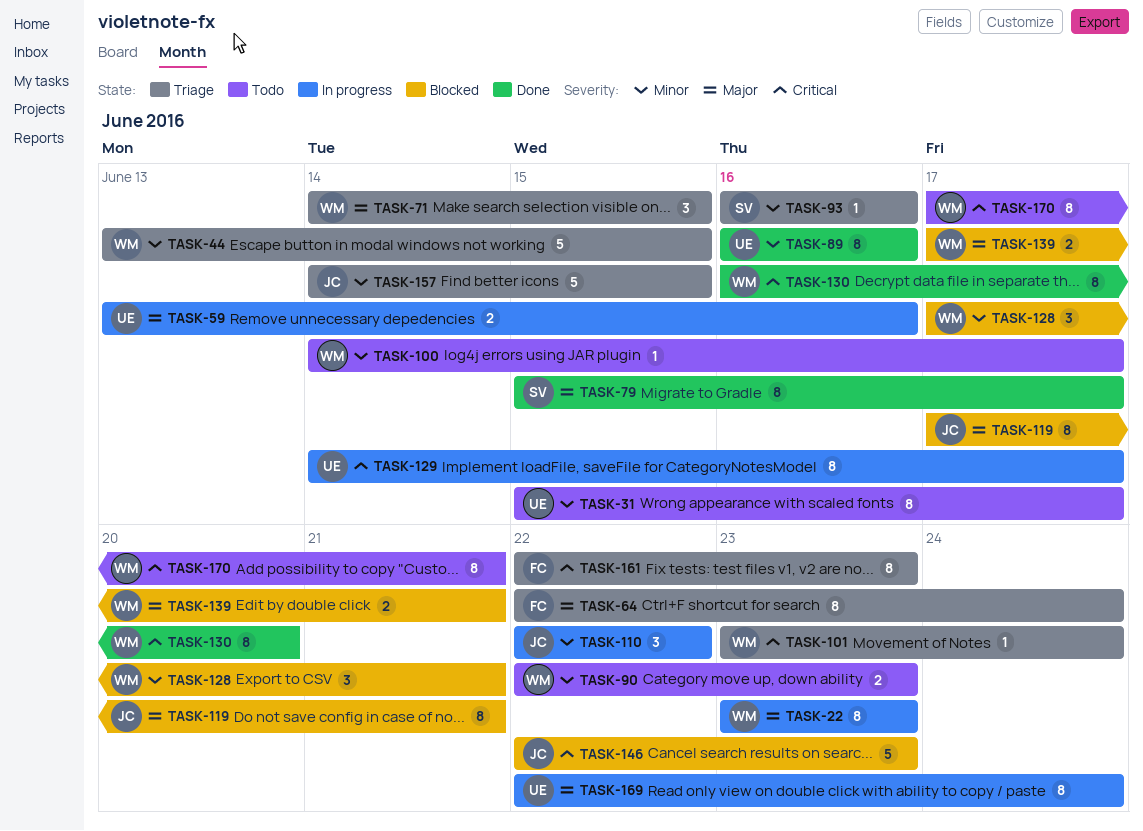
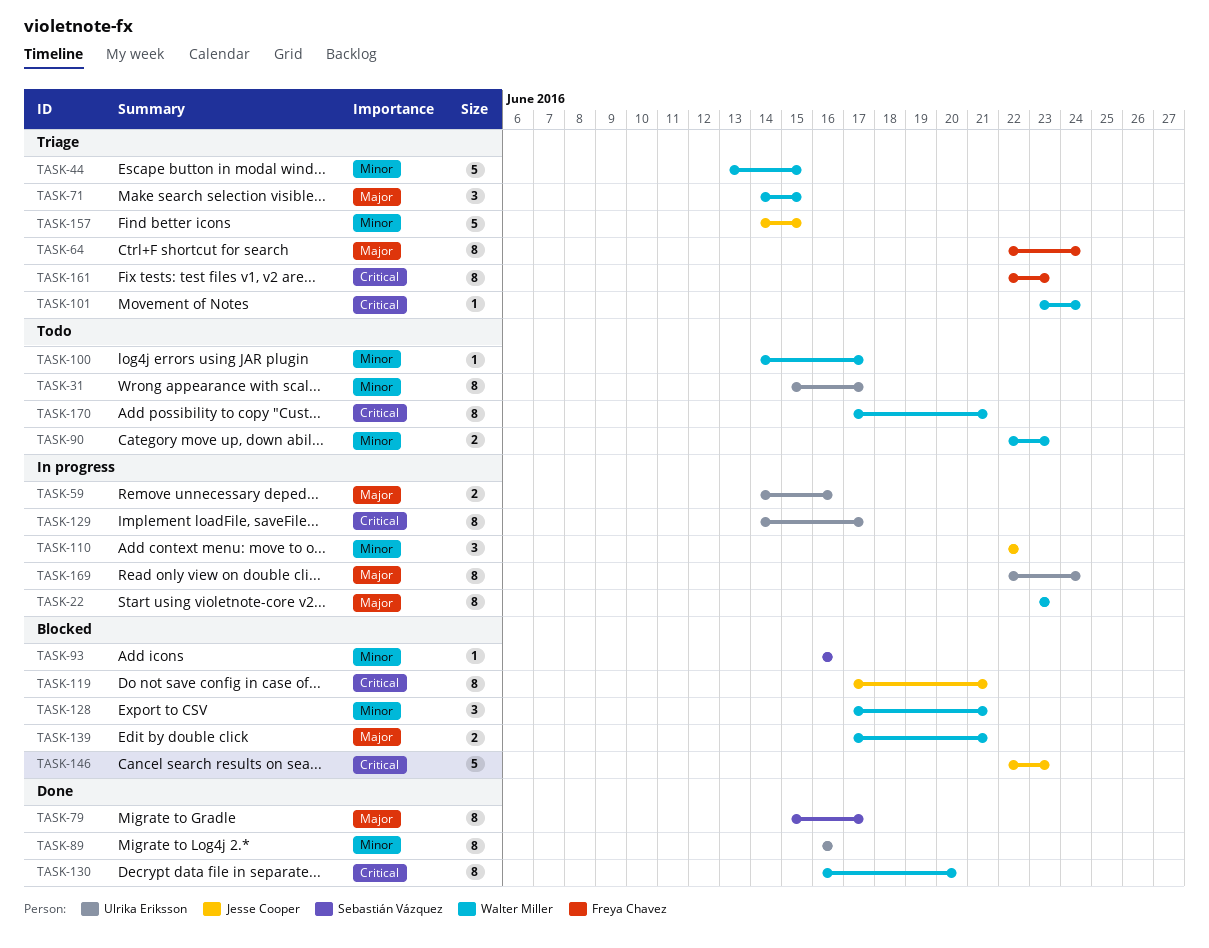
TASK-59, start: Jun 13 -> Jun 14
TASK-93, status: Triage -> Blocked
TASK-119, priority: Major -> Critical

